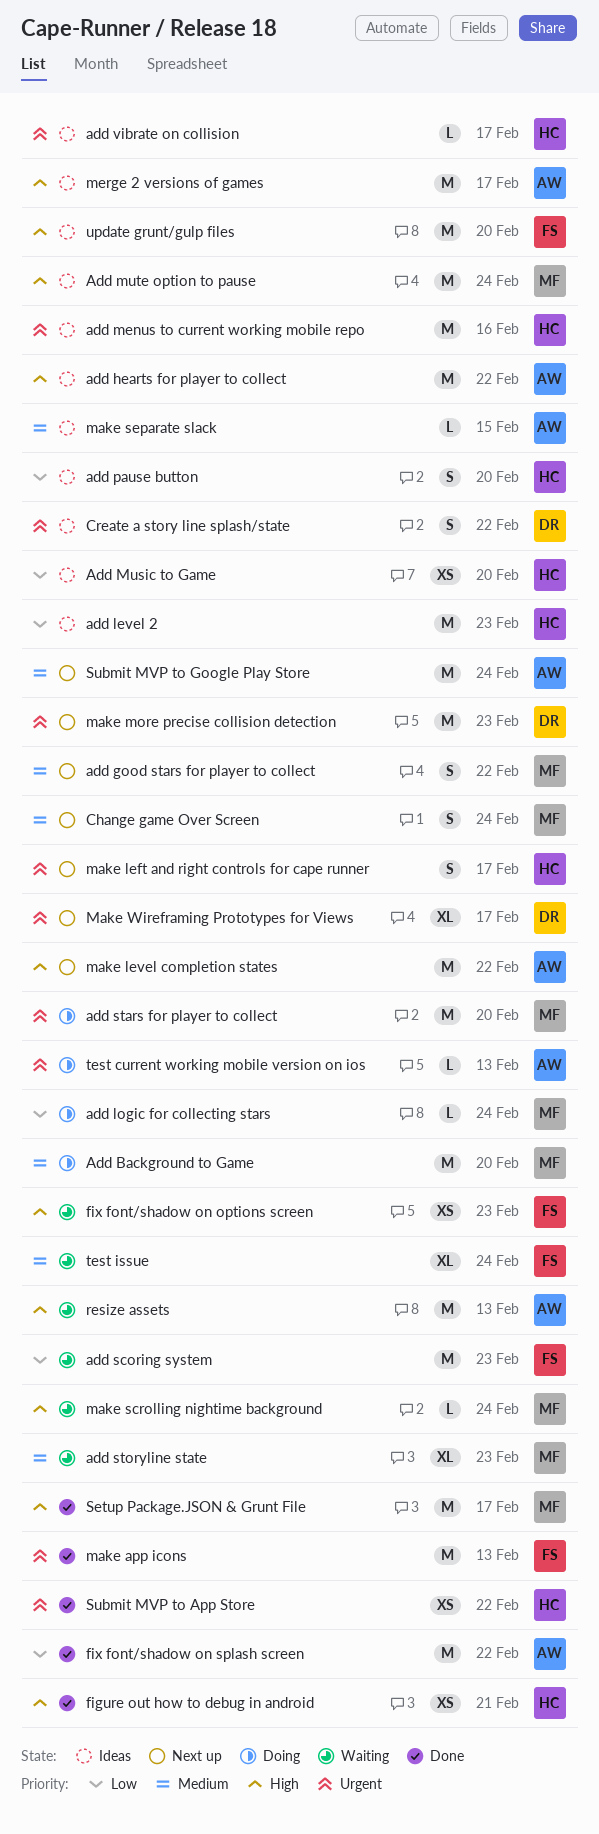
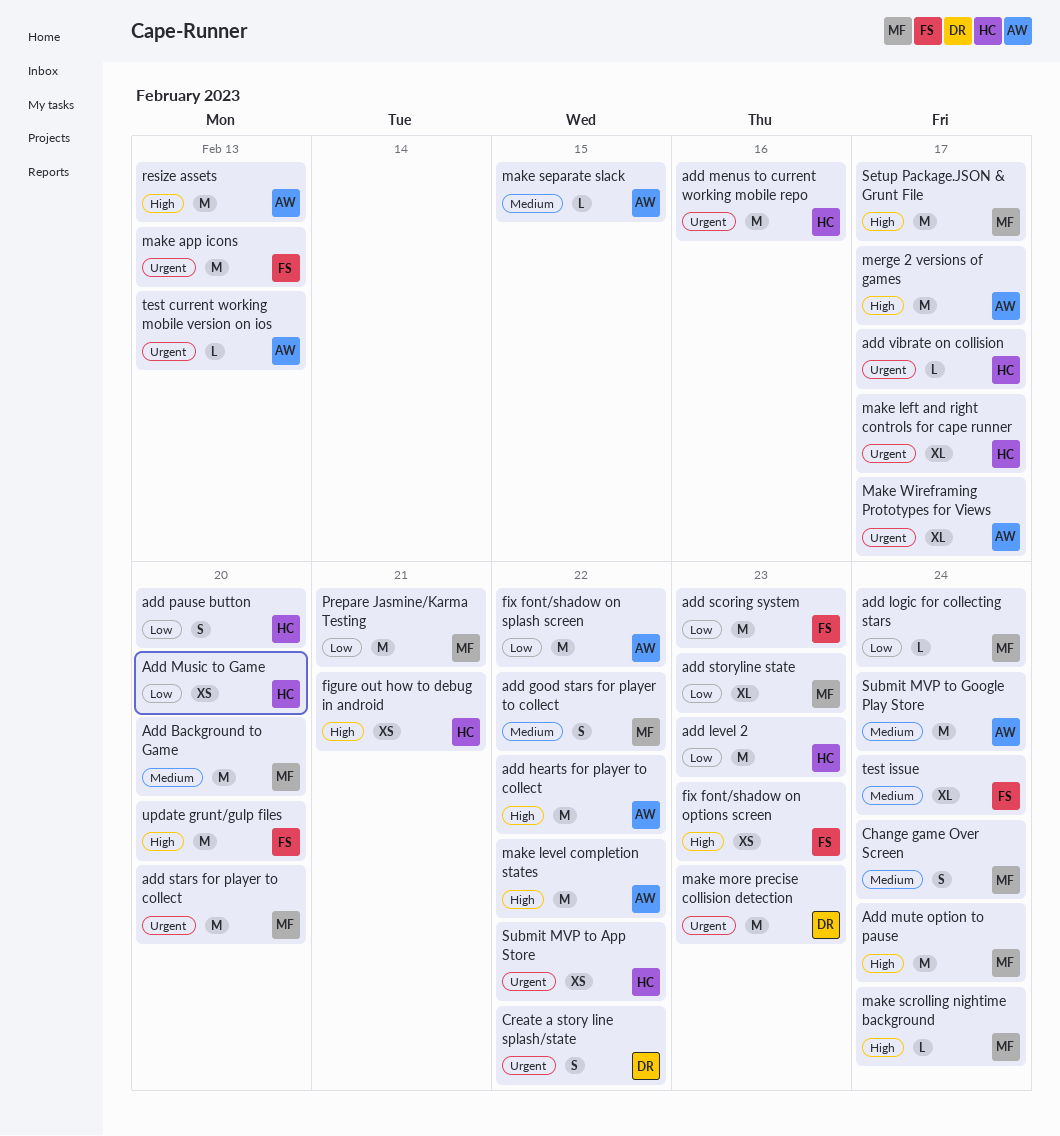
add storyline state, priority: Medium -> Low
make left and right controls for cape runner, estimate: S -> XL
Make Wireframing Prototypes for Views, owner: DR -> AW
Prepare Jasmine/Karma Testing: none -> present

